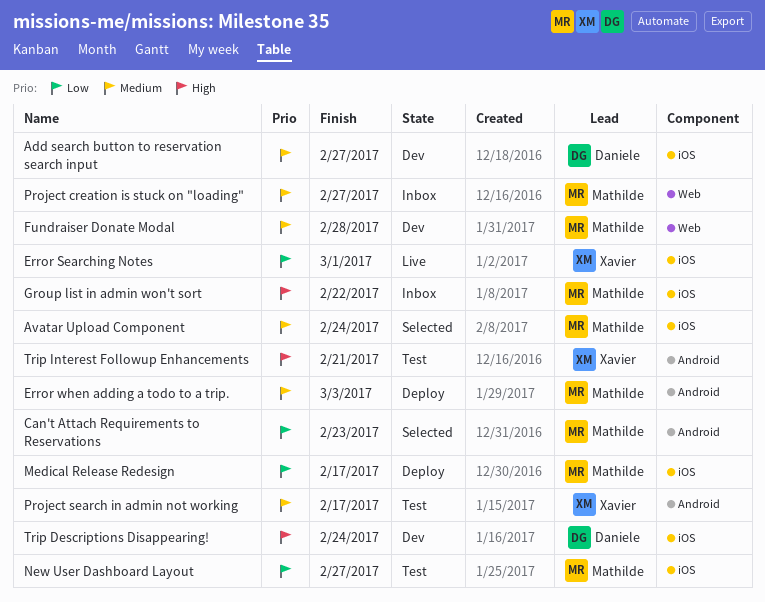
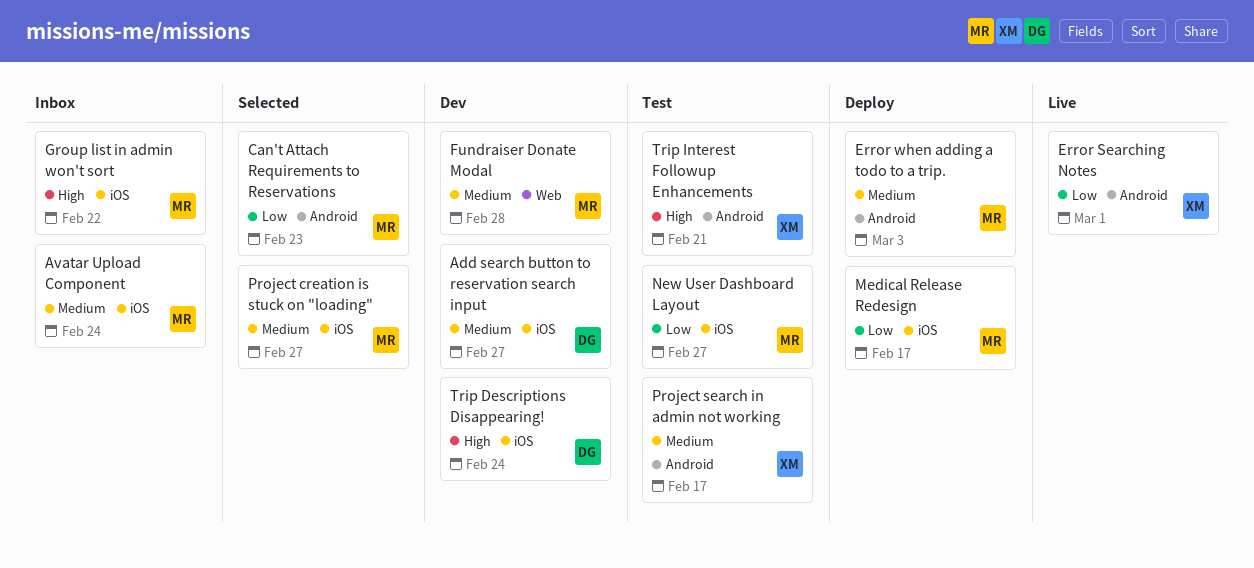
Avatar Upload Component, status: Selected -> Inbox
Error Searching Notes, label: iOS -> Android
Project creation is stuck on "loading", status: Inbox -> Selected
Project creation is stuck on "loading", label: Web -> iOS

